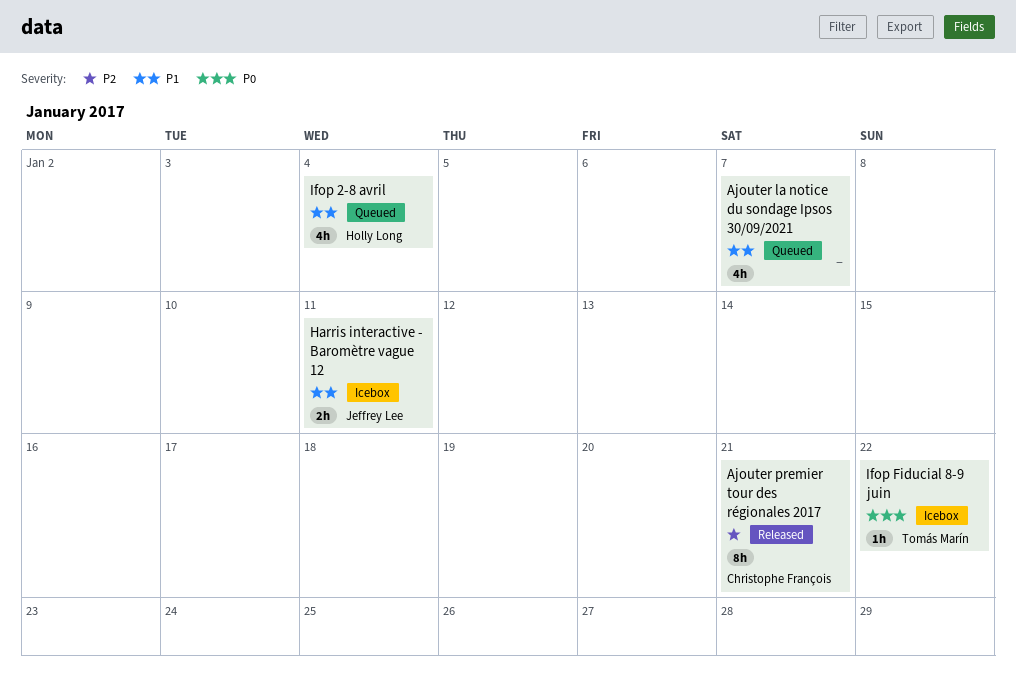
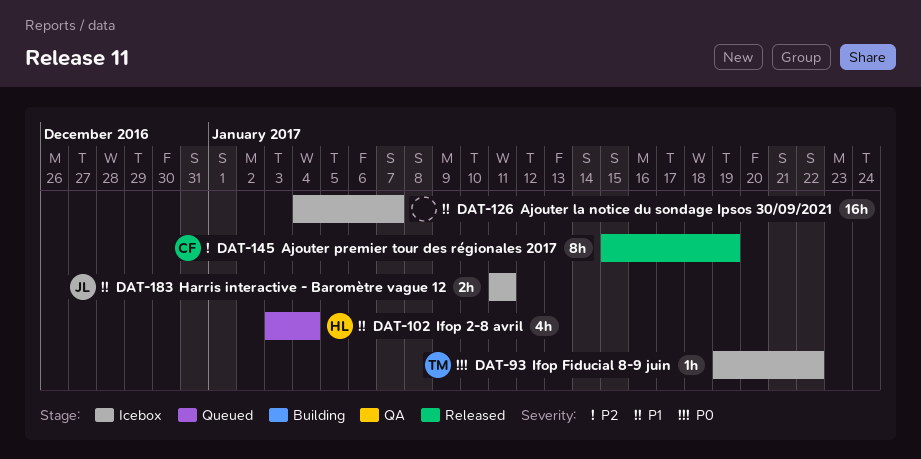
Ajouter la notice du sondage Ipsos 30/09/2021, status: Queued -> Icebox
Ajouter la notice du sondage Ipsos 30/09/2021, estimate: 4h -> 16h
Ajouter premier tour des régionales 2017, due: Jan 21 -> Jan 19

